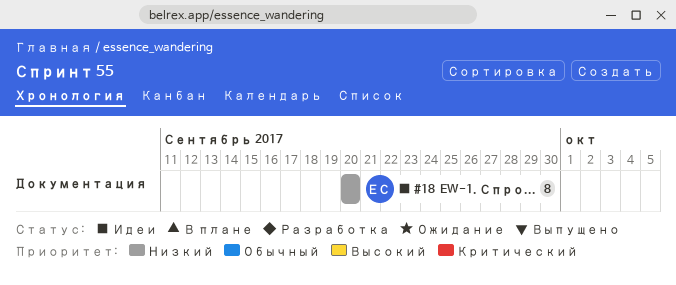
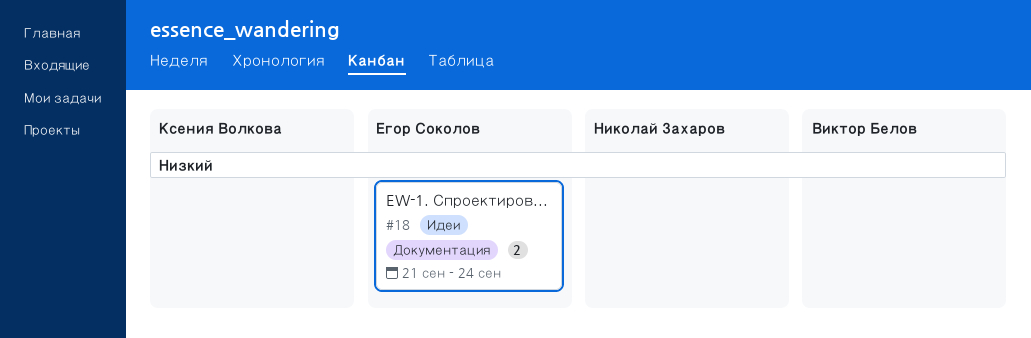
#18, estimate: 8 -> 2
#18, start: Sep 20 -> Sep 21
#18, due: Sep 20 -> Sep 24

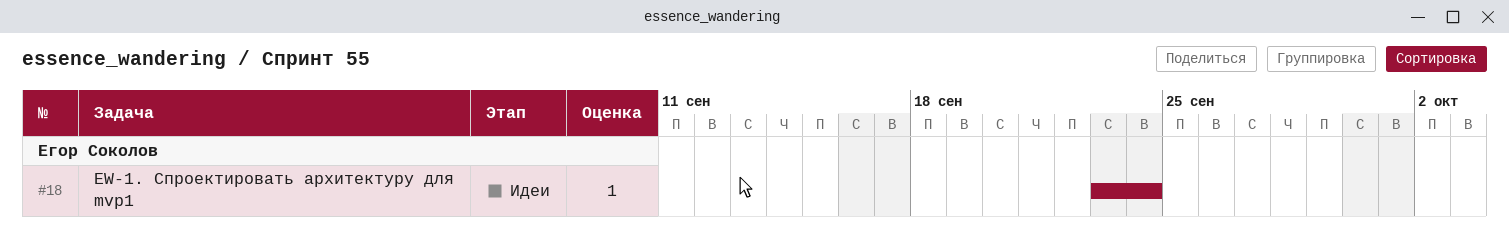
#18, estimate: 2 -> 1
#18, start: Sep 21 -> Sep 23

